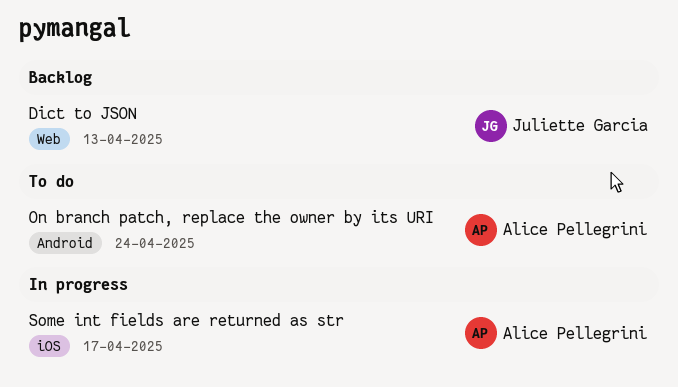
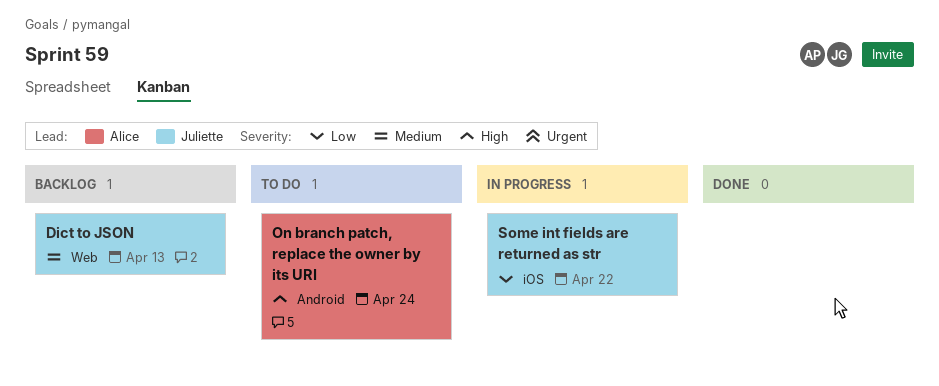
Some int fields are returned as str, owner: Alice Pellegrini -> Juliette Garcia
Some int fields are returned as str, due: Apr 17 -> Apr 22

